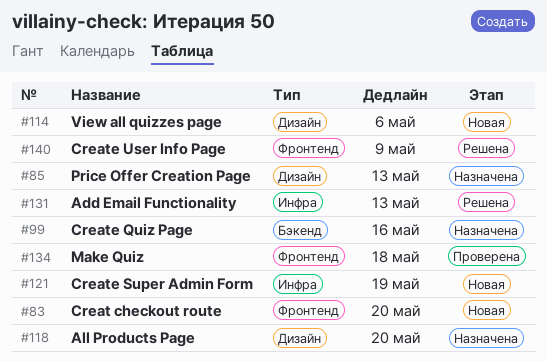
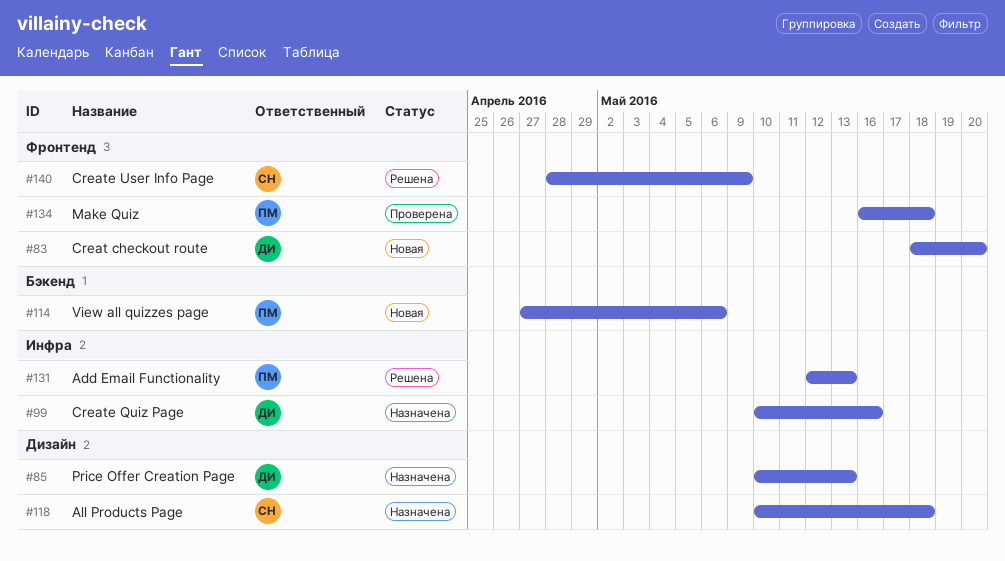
#99, label: Бэкенд -> Инфра
#114, label: Дизайн -> Бэкенд
#118, due: May 20 -> May 18
#121: present -> none

